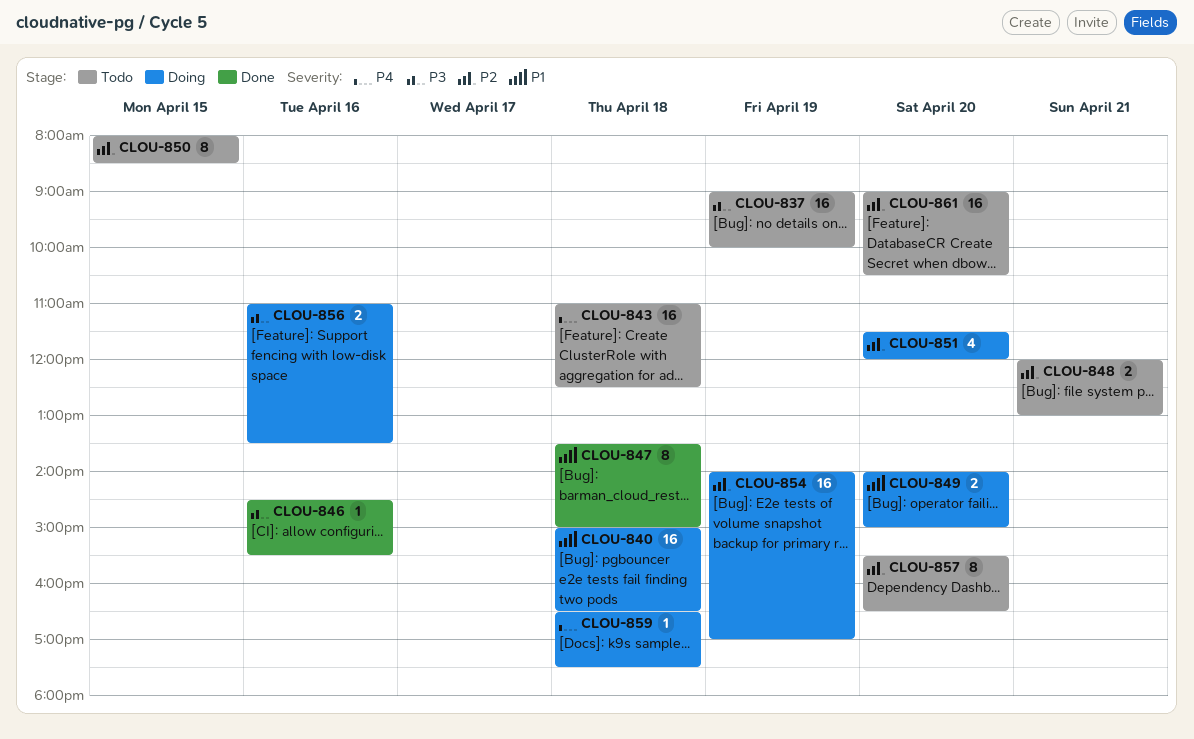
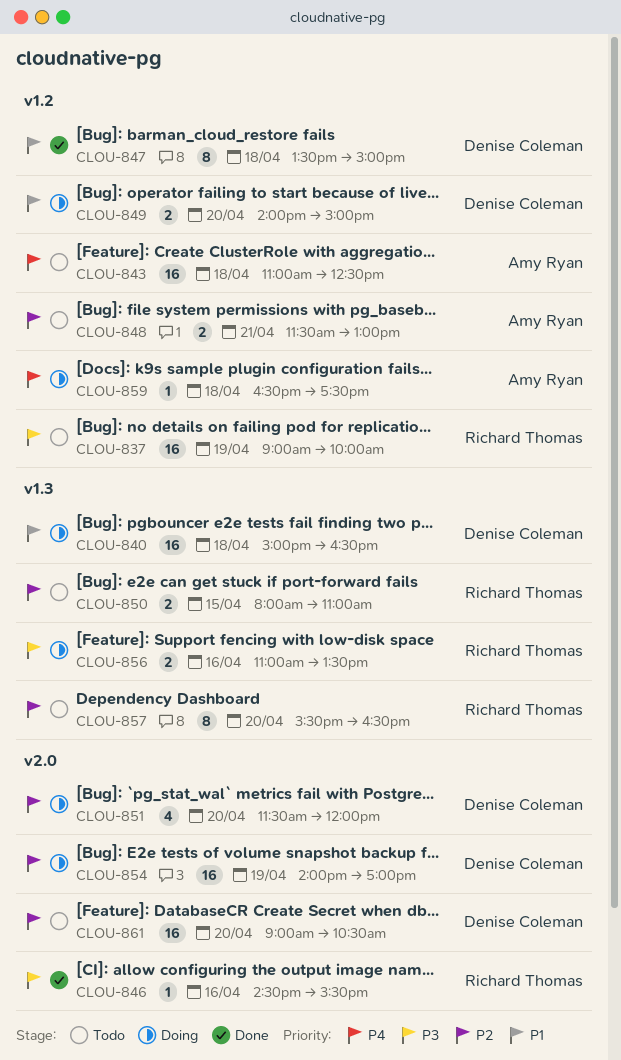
CLOU-848, begins: 12:00 -> 11:30
CLOU-850, estimate: 8 -> 2
CLOU-850, ends: 08:30 -> 11:00

